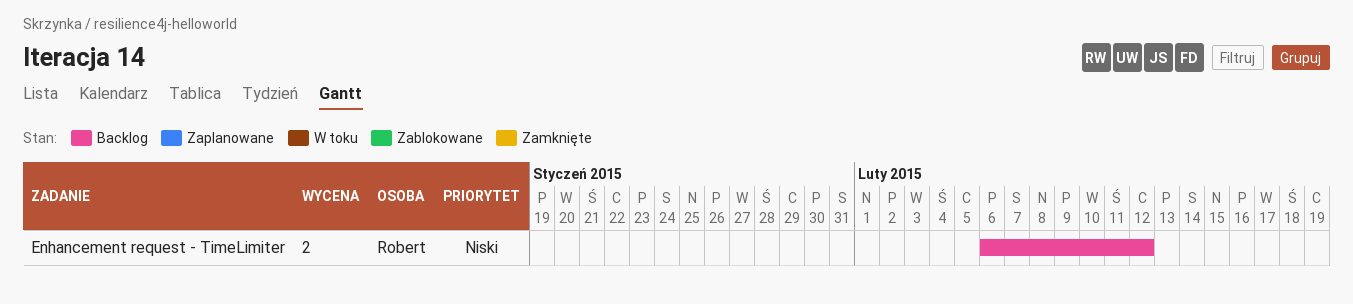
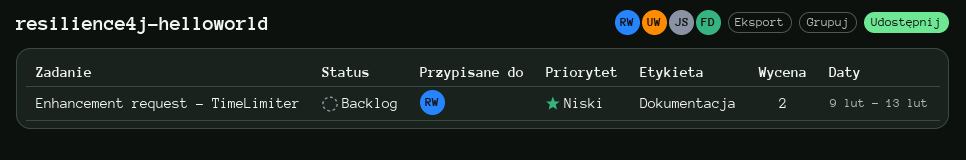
Enhancement request - TimeLimiter, start: Feb 6 -> Feb 9
Enhancement request - TimeLimiter, due: Feb 12 -> Feb 13

